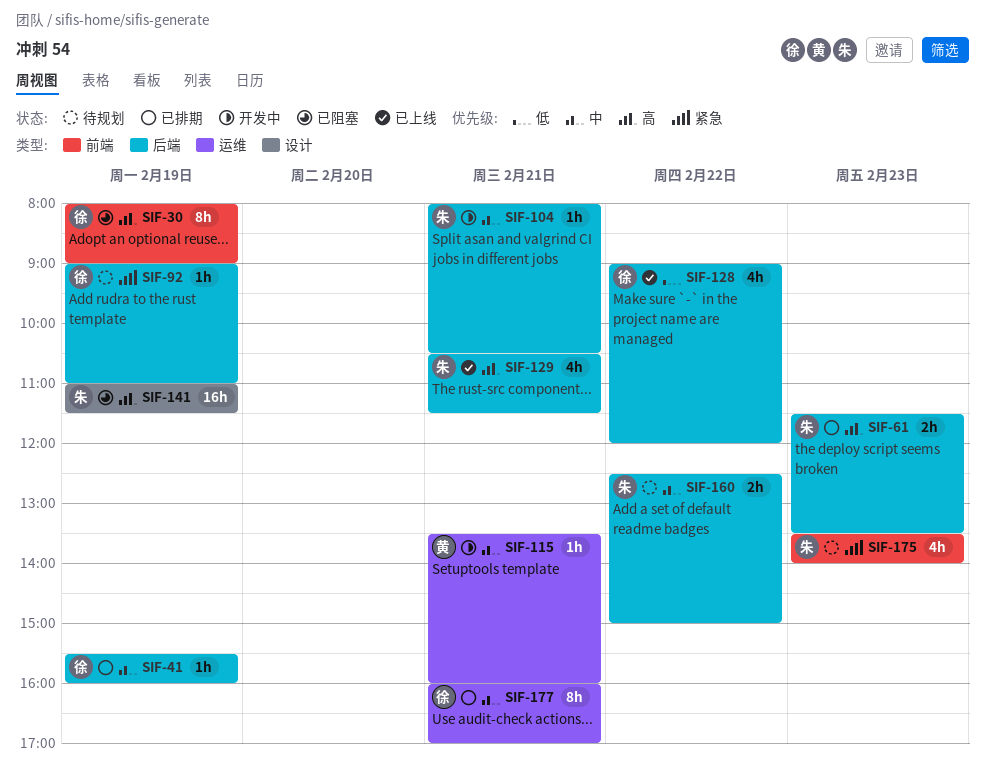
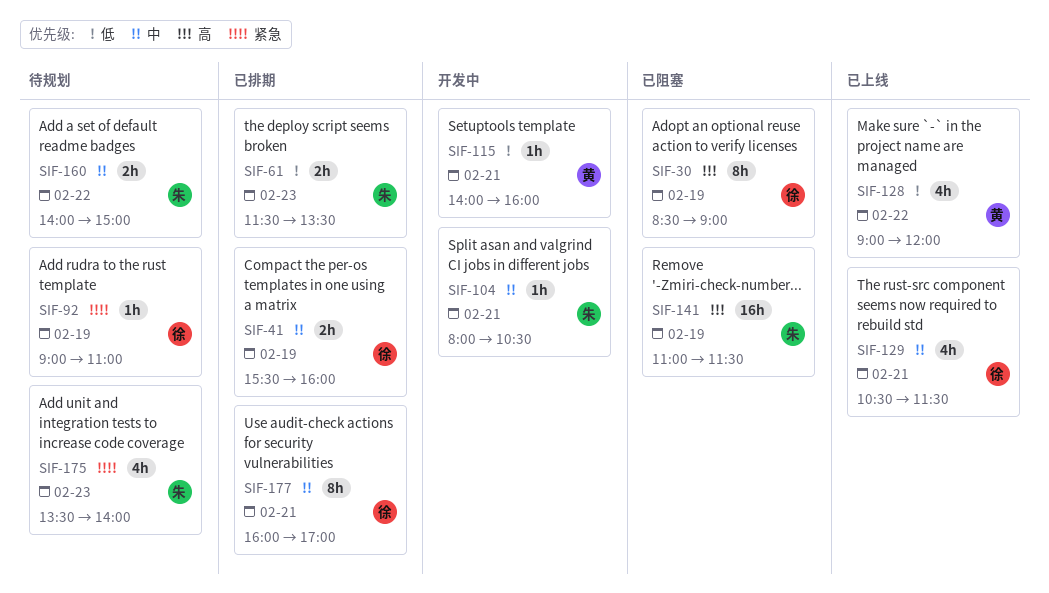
SIF-30, begins: 08:00 -> 08:30
SIF-41, estimate: 1h -> 2h
SIF-61, priority: 高 -> 低
SIF-115, priority: 中 -> 低
SIF-115, begins: 13:30 -> 14:00
SIF-128, owner: 徐 -> 黄
SIF-129, owner: 朱 -> 徐
SIF-129, priority: 高 -> 中
SIF-160, begins: 12:30 -> 14:00

